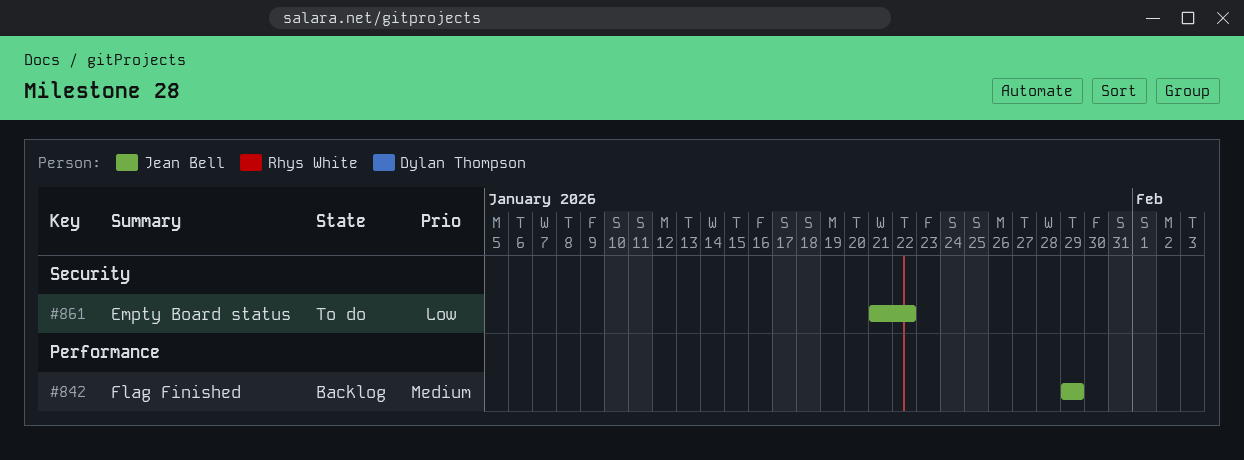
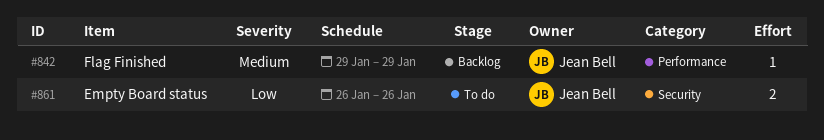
#861, start: Jan 21 -> Jan 26
#861, due: Jan 22 -> Jan 26

